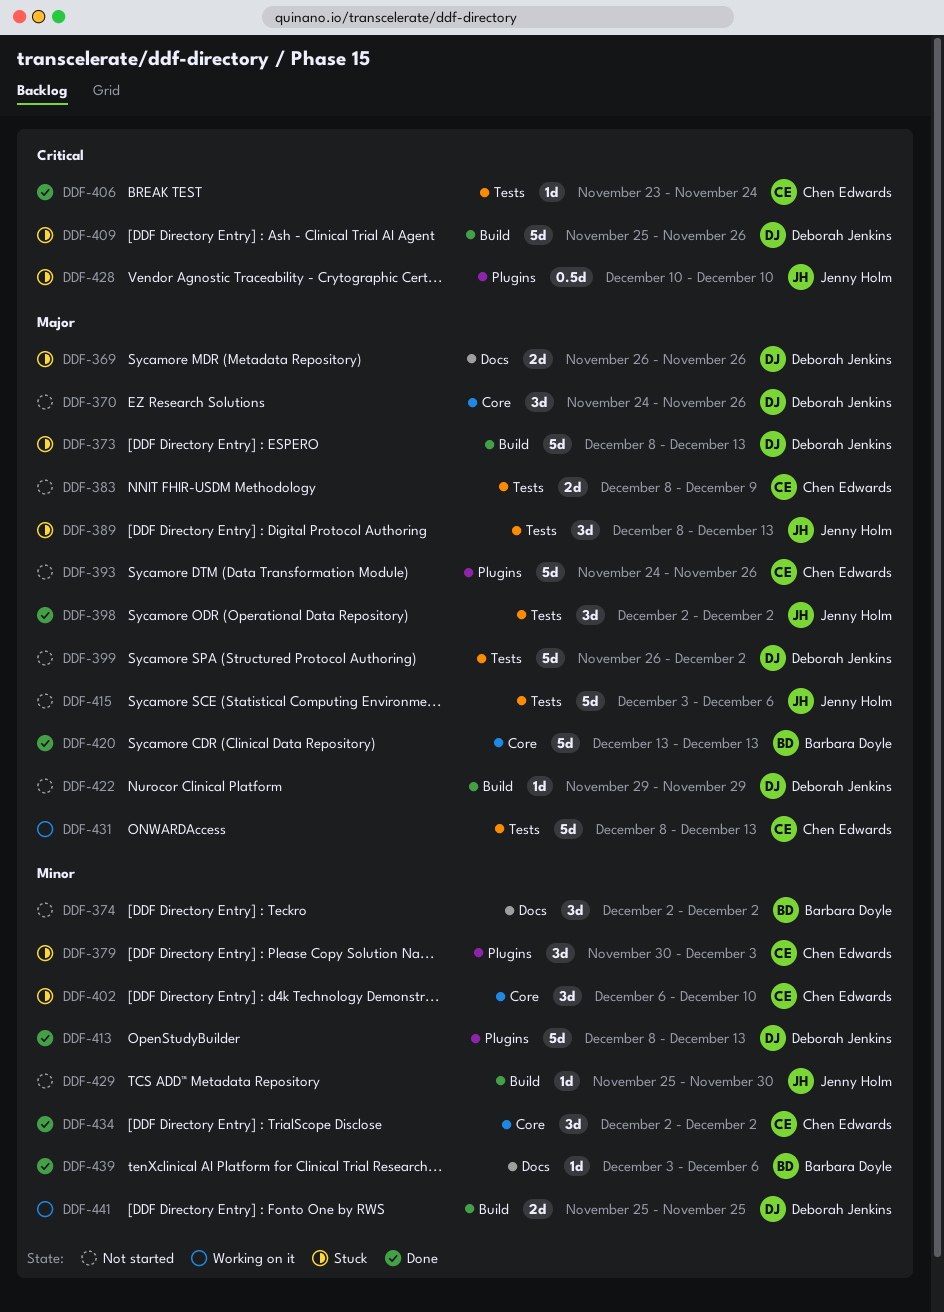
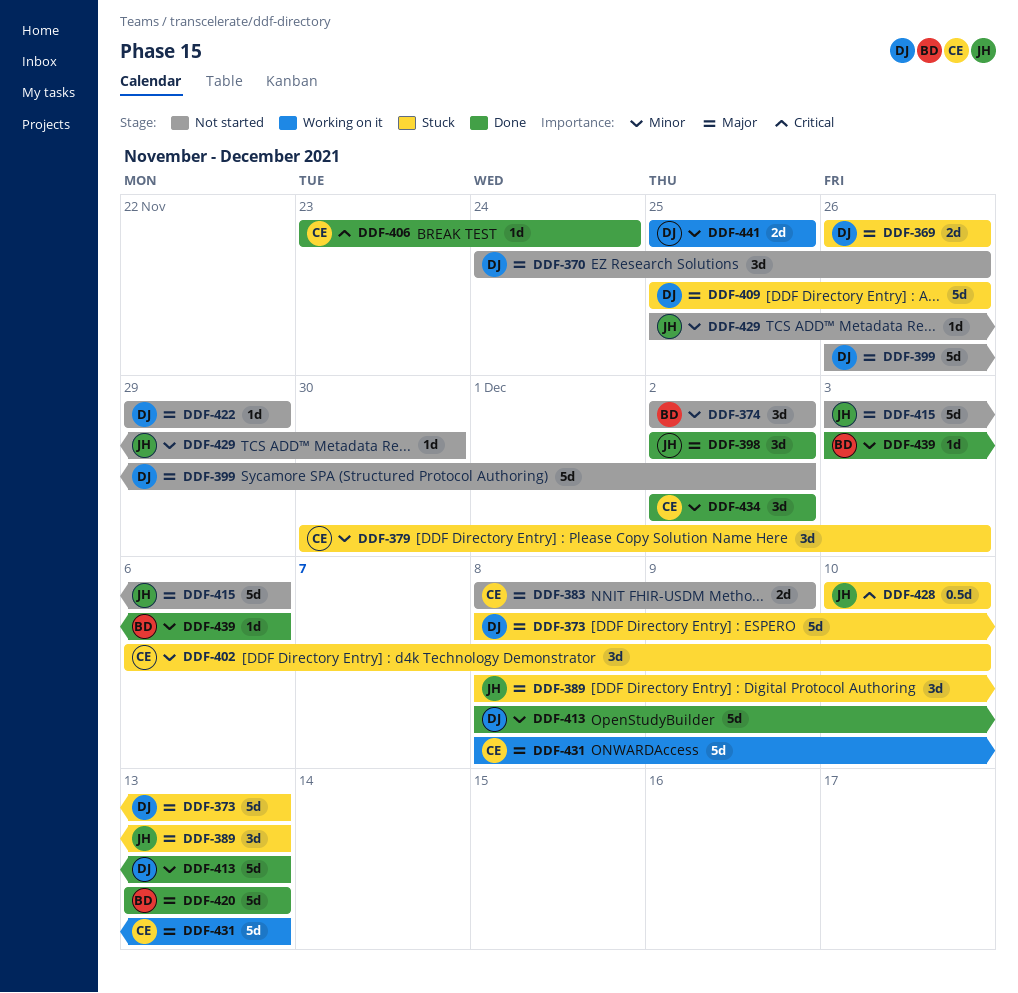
DDF-393: present -> none
DDF-409, priority: Critical -> Major

